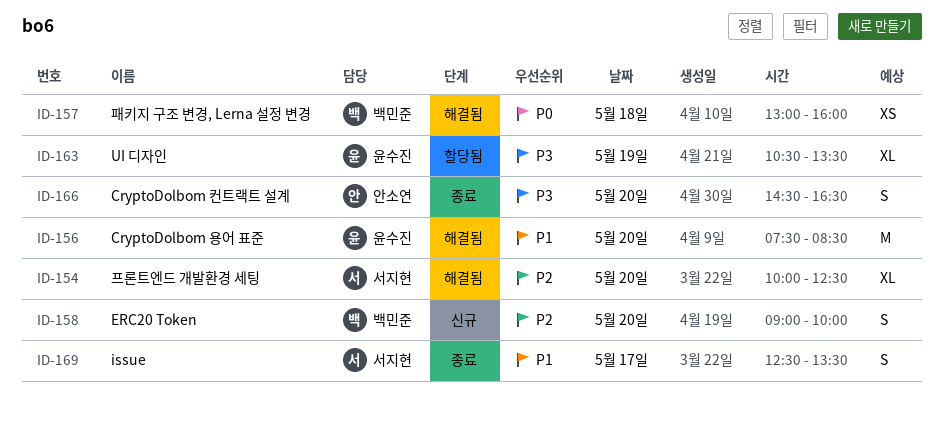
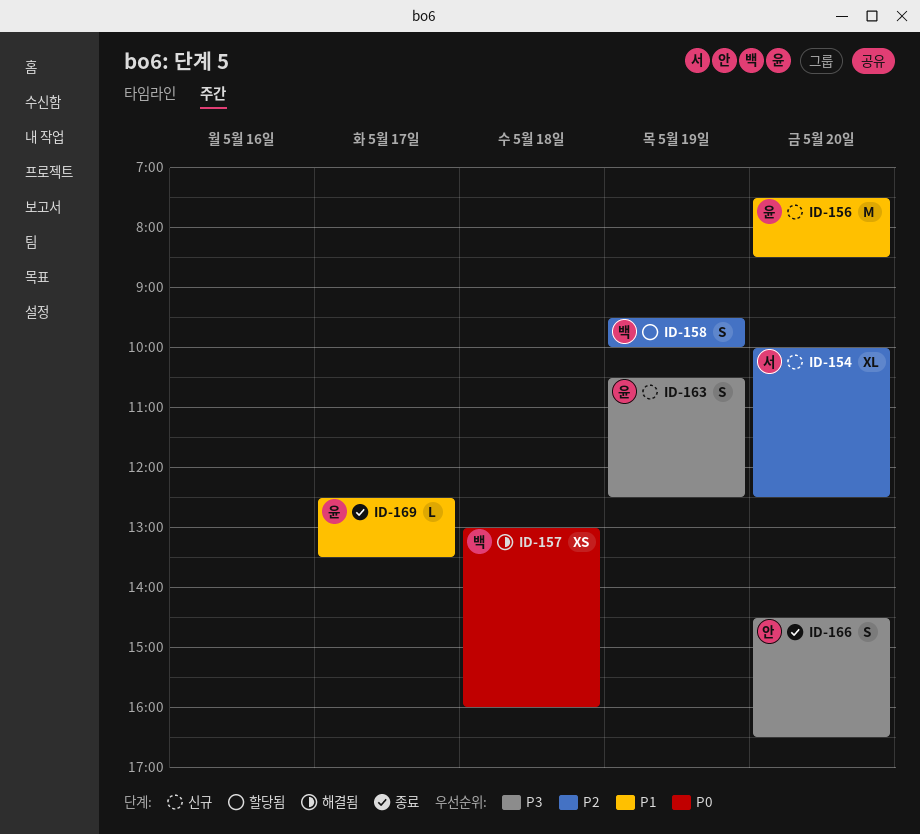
ID-154, status: 해결됨 -> 신규
ID-156, status: 해결됨 -> 신규
ID-158, status: 신규 -> 할당됨
ID-158, day: May 20 -> May 19
ID-158, begins: 09:00 -> 09:30
ID-163, status: 할당됨 -> 신규
ID-163, estimate: XL -> S
ID-163, ends: 13:30 -> 12:30
ID-169, owner: 서지현 -> 윤수진
ID-169, estimate: S -> L

